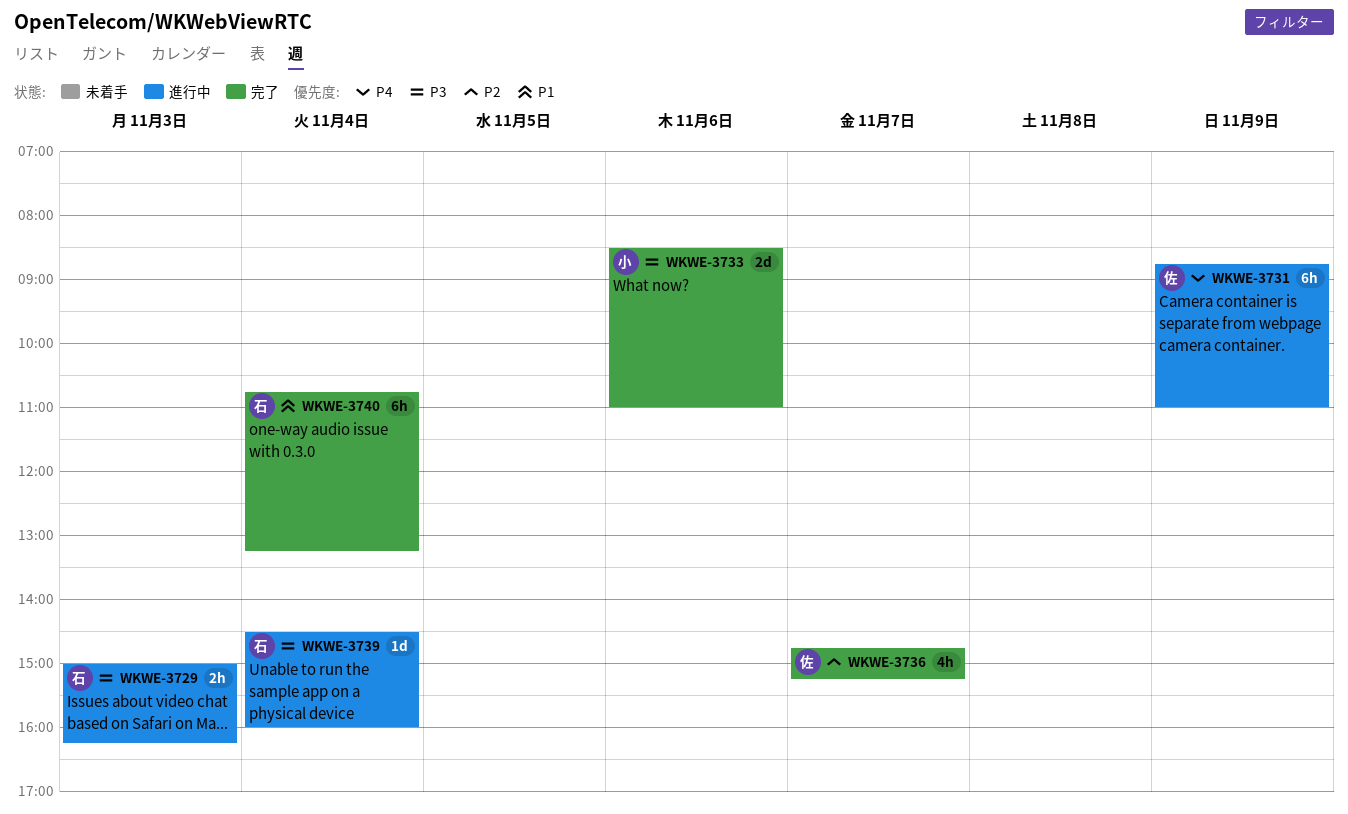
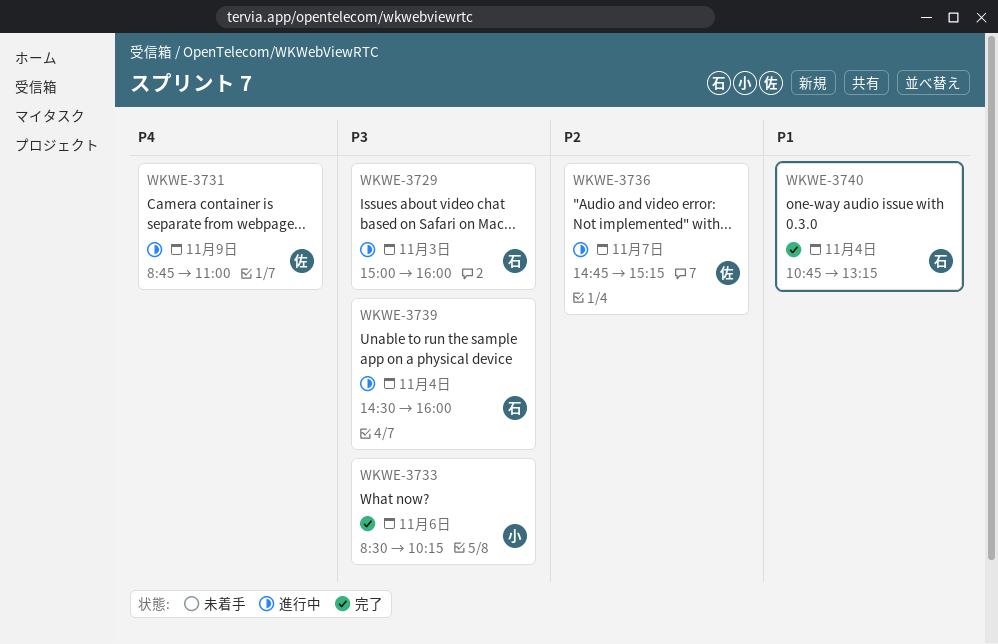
WKWE-3729, ends: 16:15 -> 16:00
WKWE-3733, ends: 11:00 -> 10:15
WKWE-3736, status: 完了 -> 進行中

